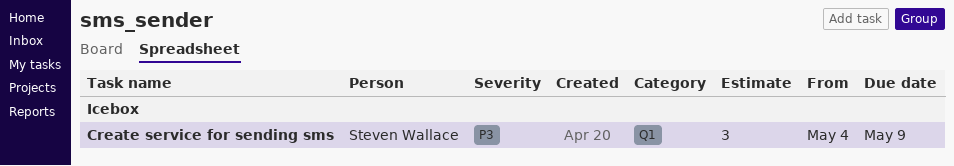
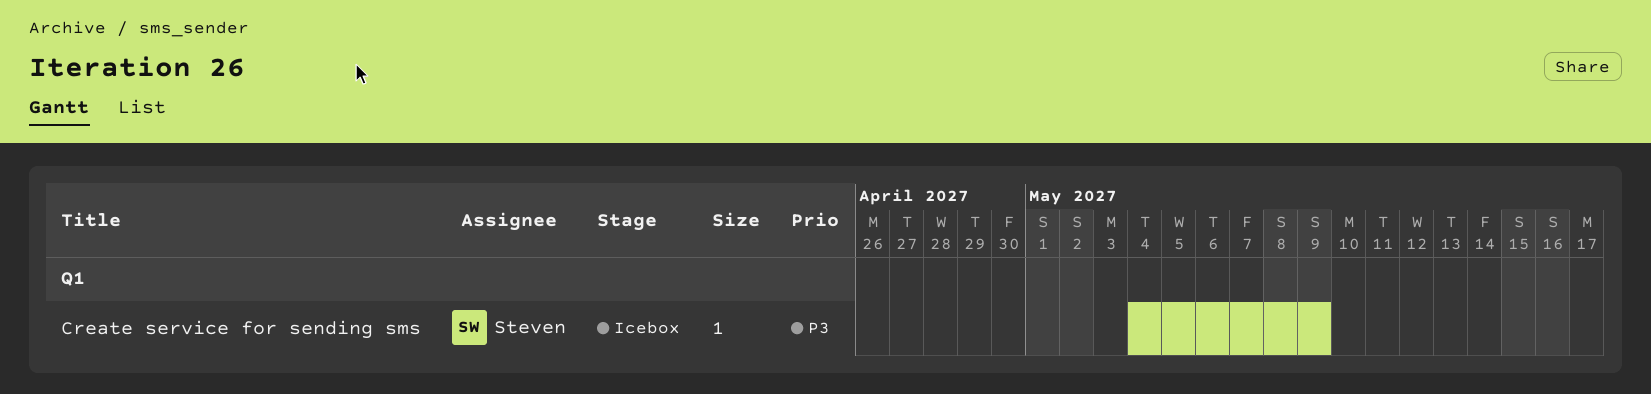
Create service for sending sms, estimate: 3 -> 1

